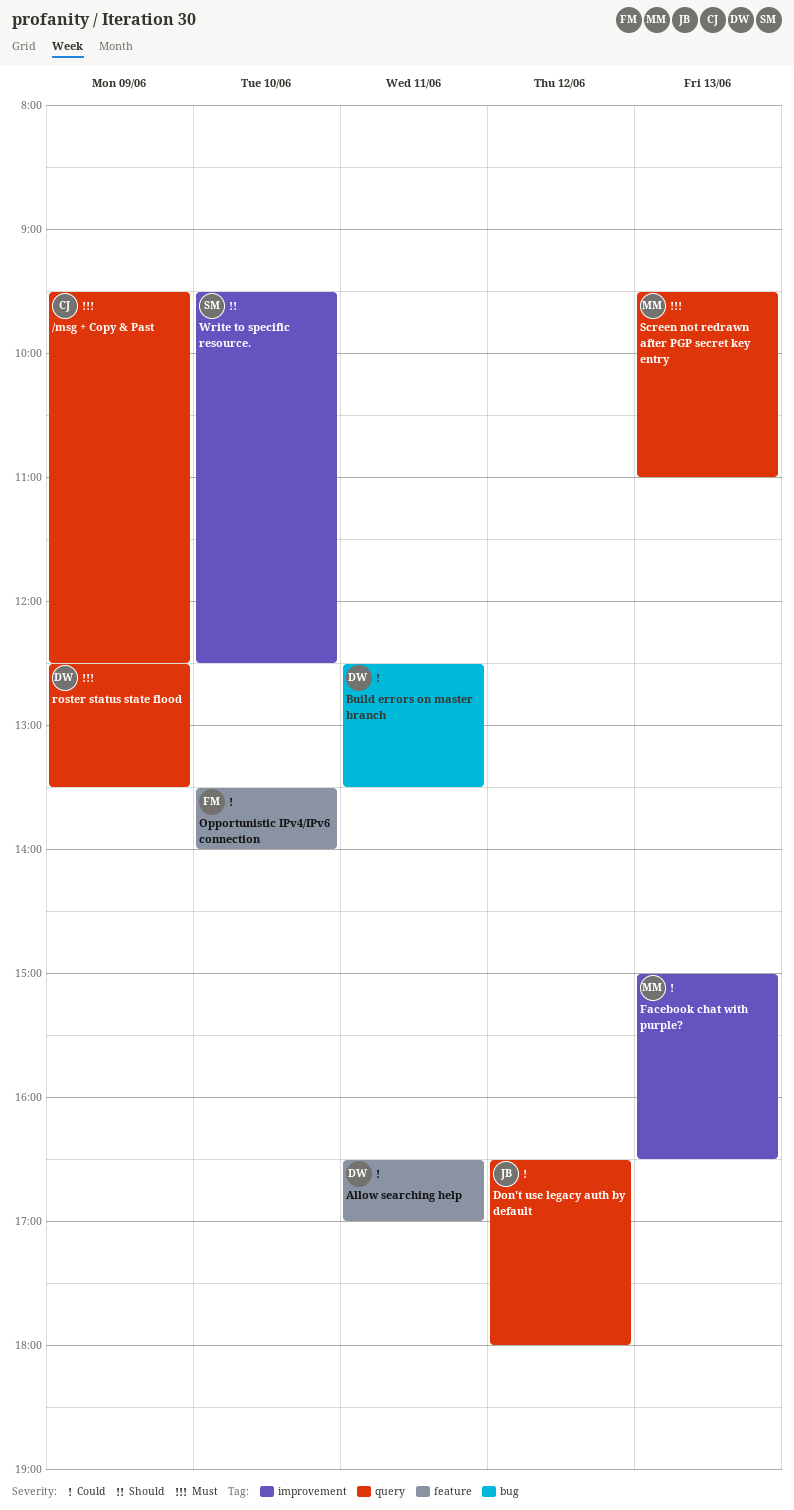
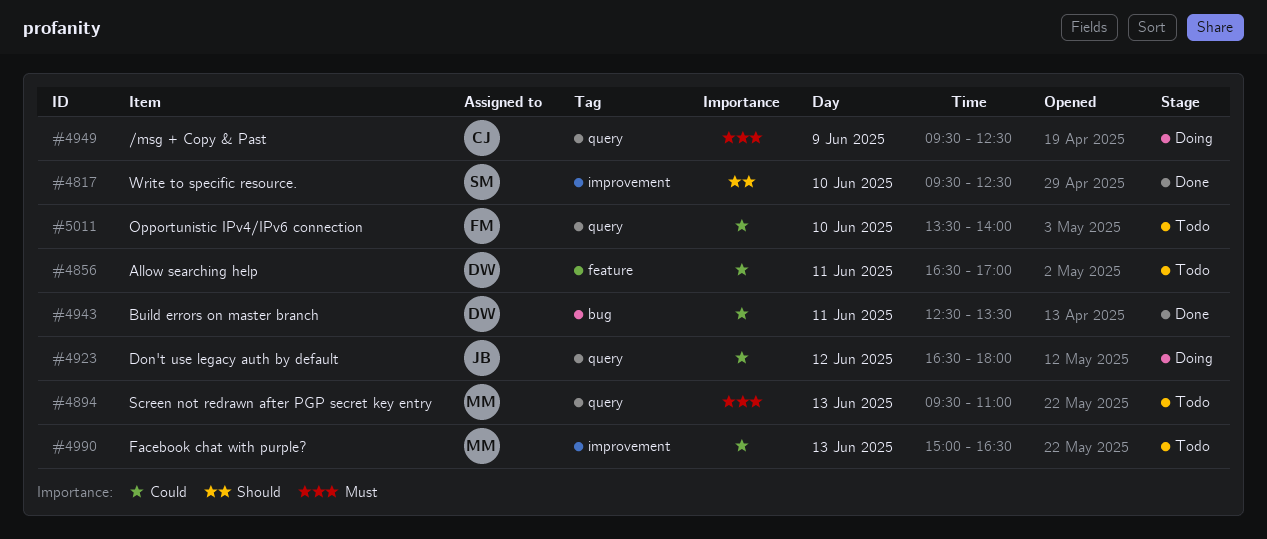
Opportunistic IPv4/IPv6 connection, label: feature -> query
roster status state flood: present -> none

